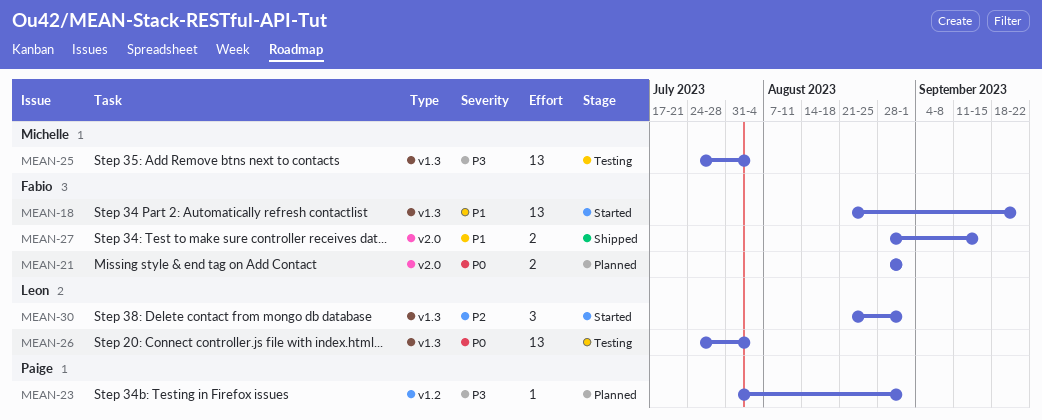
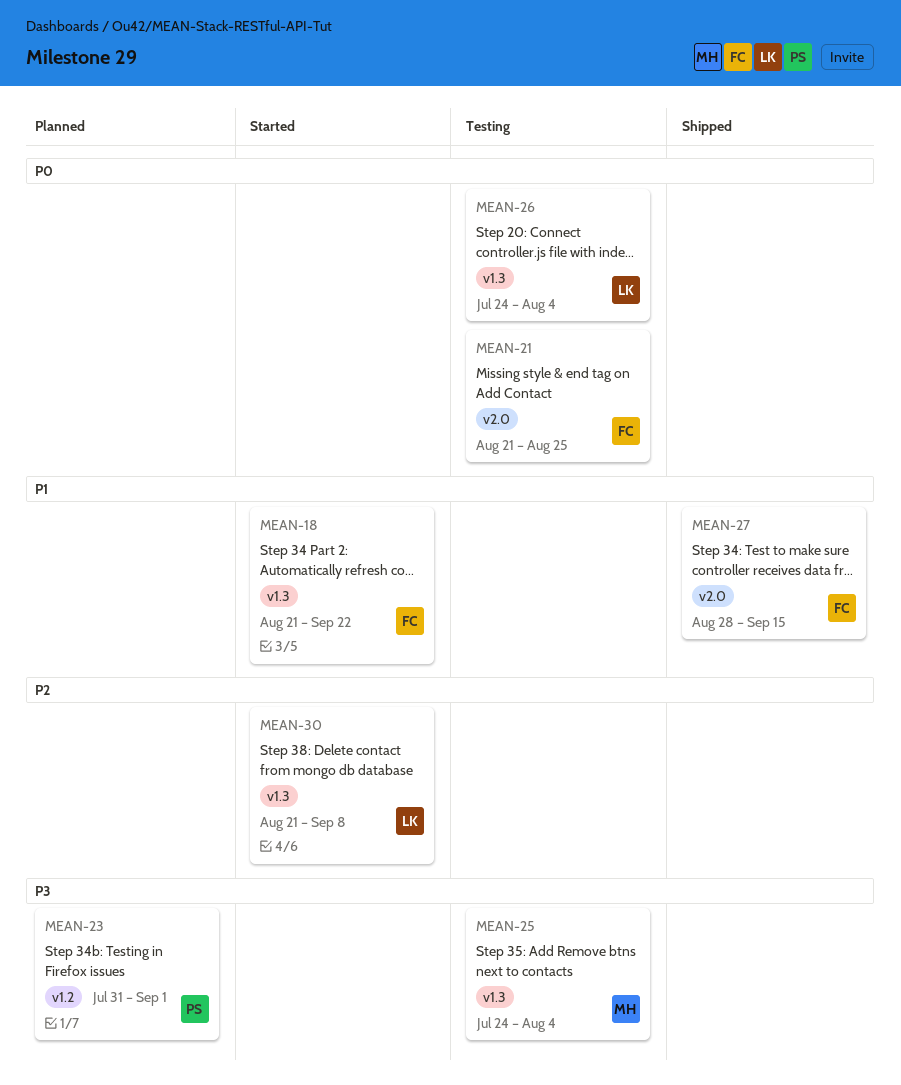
MEAN-21, status: Planned -> Testing
MEAN-21, start: Aug 28 -> Aug 21
MEAN-21, due: Sep 1 -> Aug 25
MEAN-30, due: Sep 1 -> Sep 8

